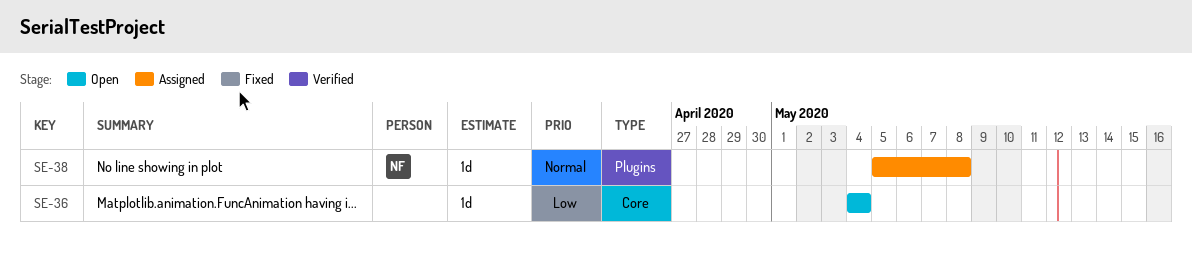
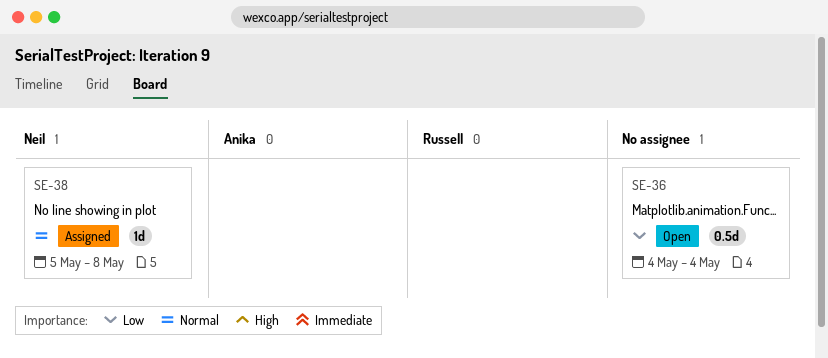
SE-36, estimate: 1d -> 0.5d

